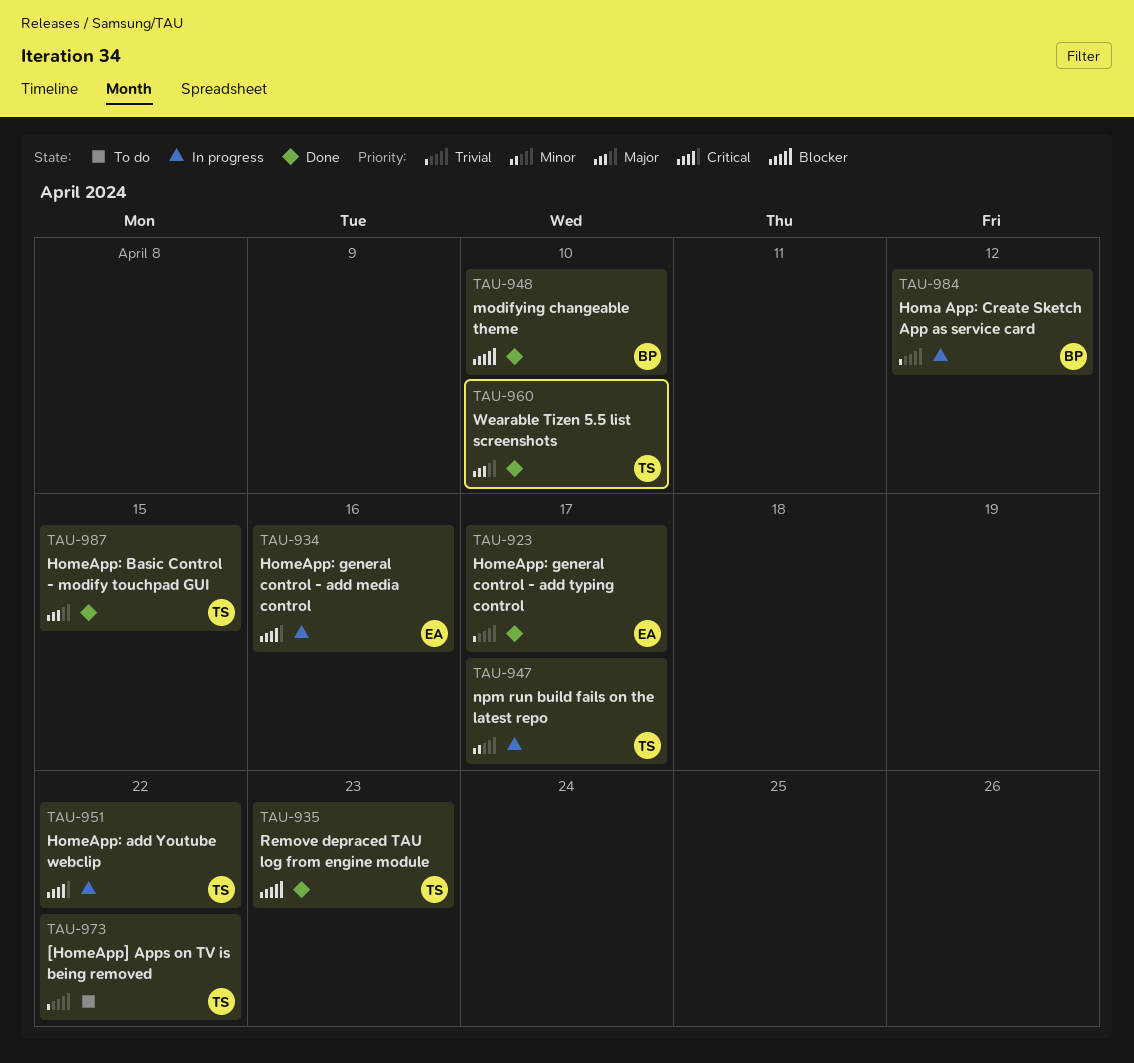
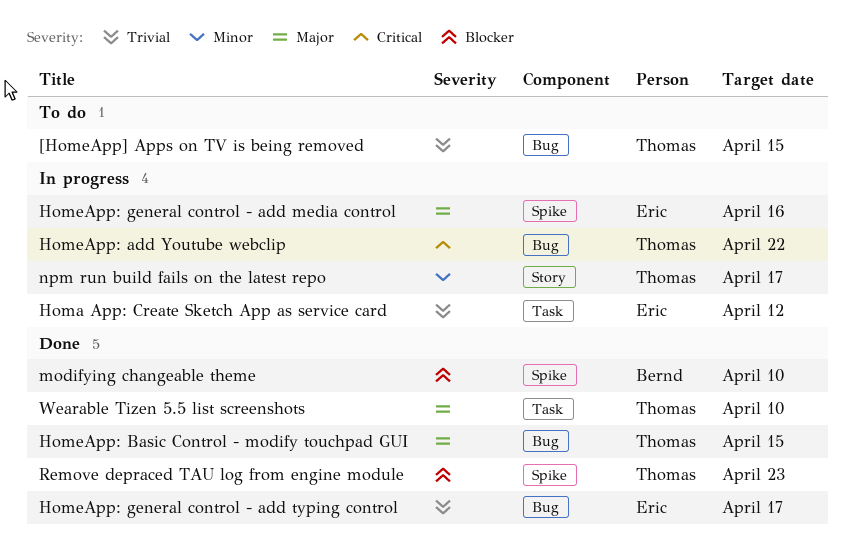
[HomeApp] Apps on TV is being removed, due: Apr 22 -> Apr 15
Homa App: Create Sketch App as service card, owner: Bernd -> Eric
HomeApp: general control - add media control, priority: Critical -> Major

